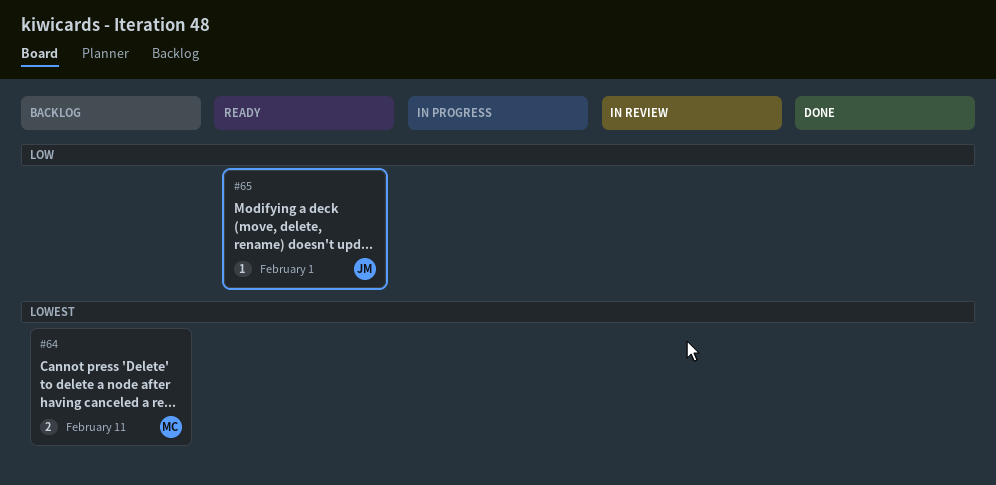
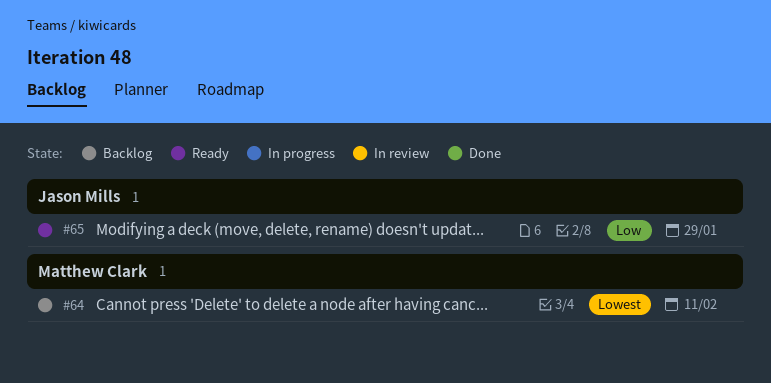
#65, due: Feb 1 -> Jan 29

